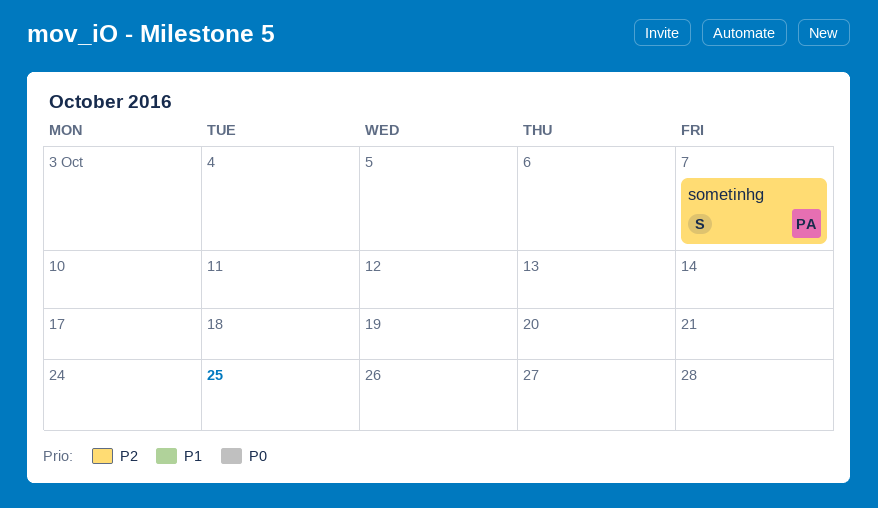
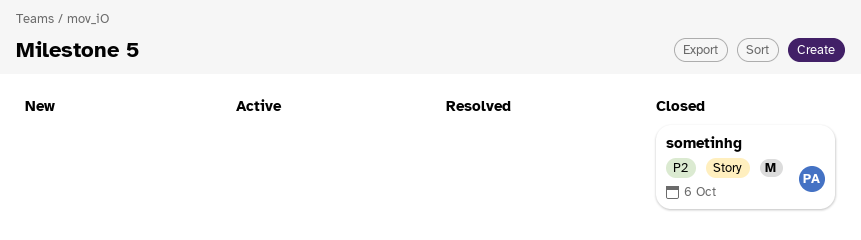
sometinhg, estimate: S -> M
sometinhg, due: Oct 7 -> Oct 6

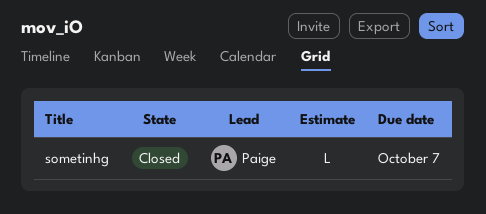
sometinhg, estimate: M -> L
sometinhg, due: Oct 6 -> Oct 7

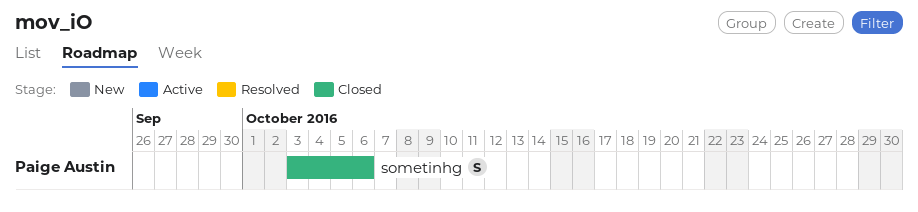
sometinhg, estimate: L -> S
sometinhg, due: Oct 7 -> Oct 6

